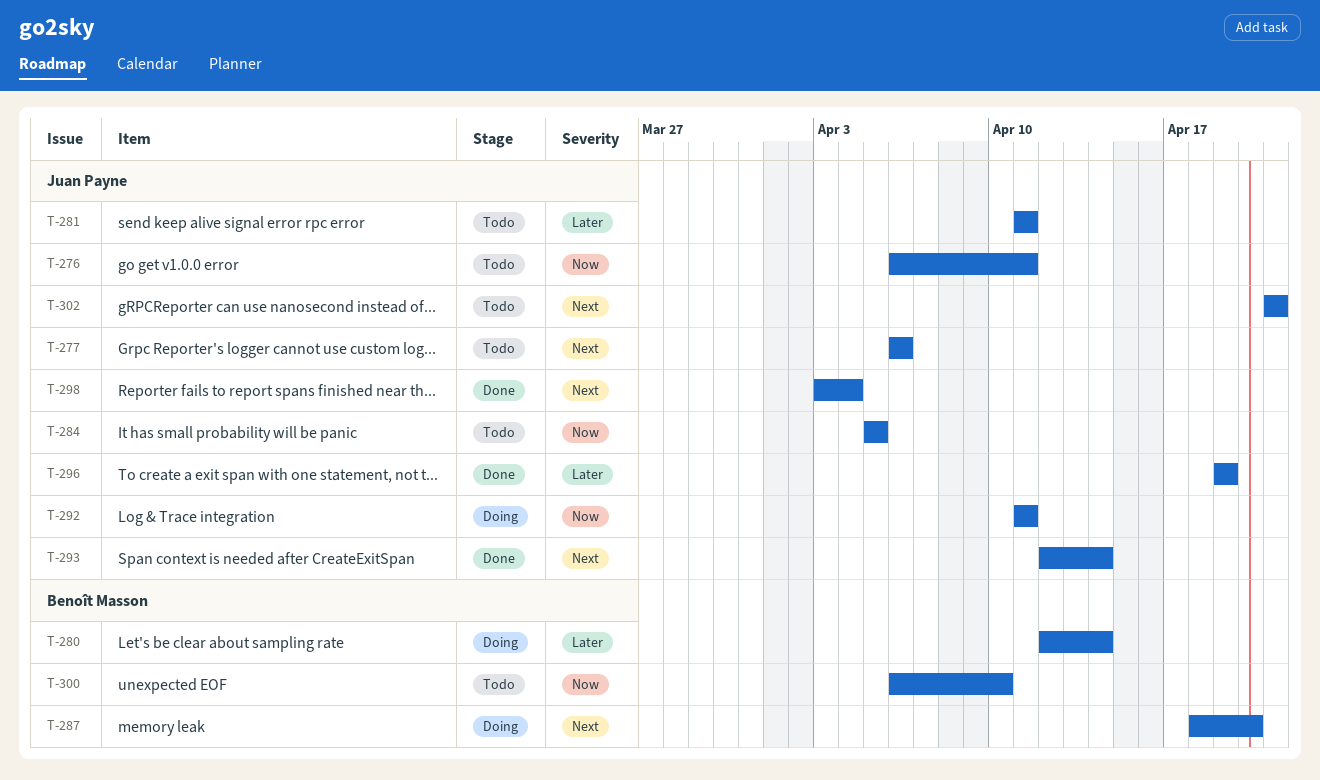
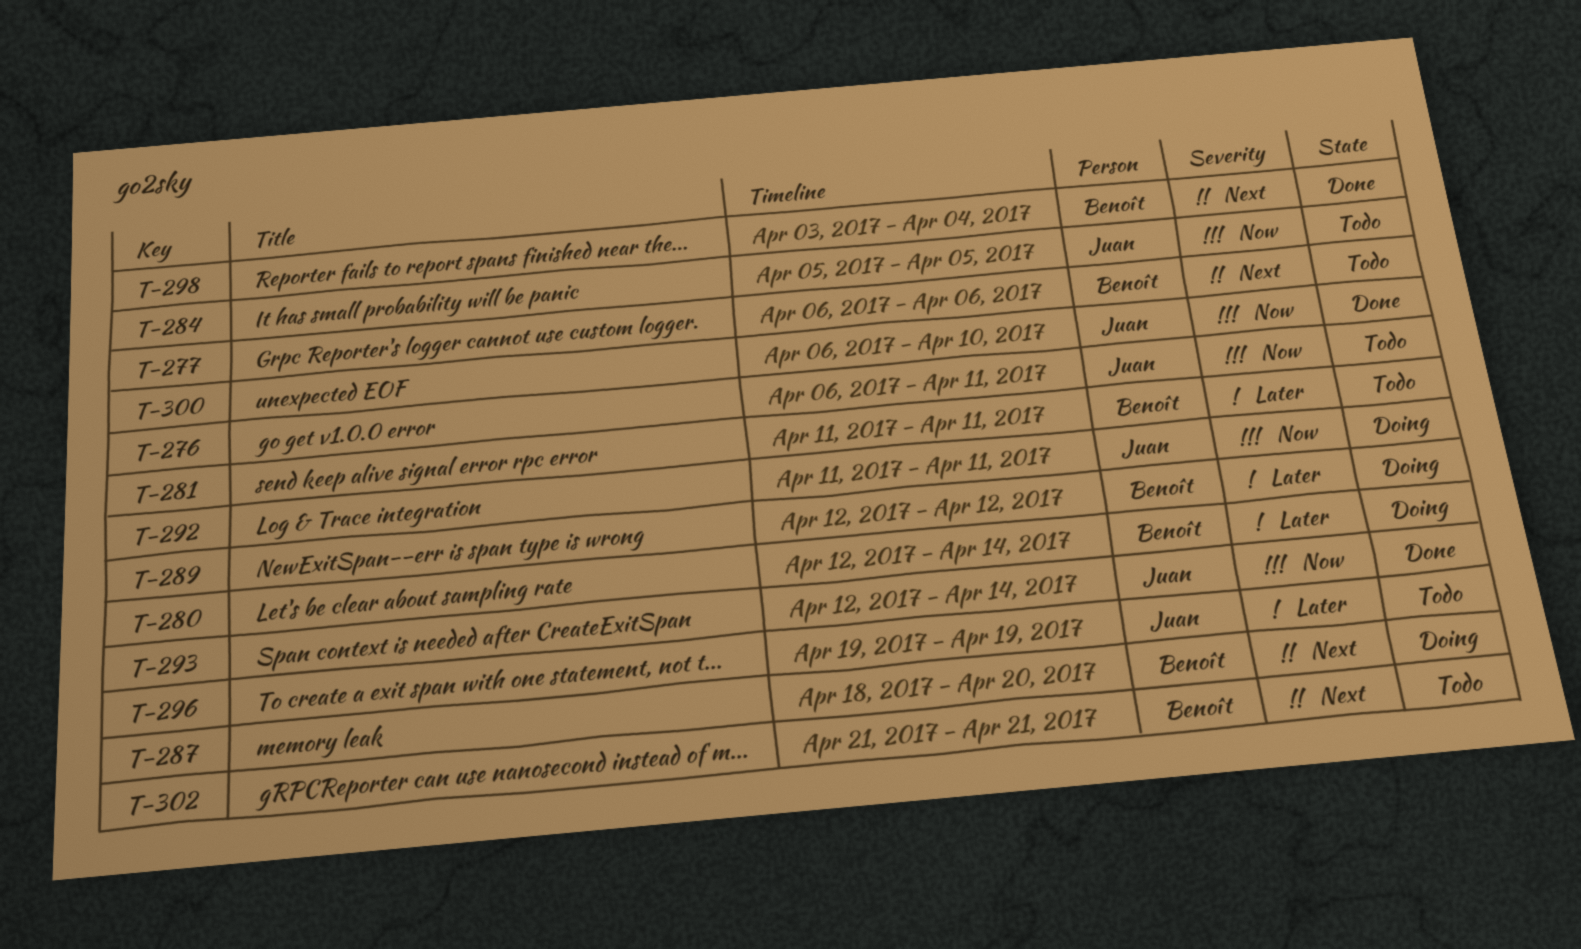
T-277, owner: Juan Payne -> Benoît Masson
T-281, owner: Juan Payne -> Benoît Masson
T-289: none -> present
T-293, priority: Next -> Now
T-296, status: Done -> Todo
T-298, owner: Juan Payne -> Benoît Masson
T-300, status: Todo -> Done
T-300, owner: Benoît Masson -> Juan Payne
T-302, owner: Juan Payne -> Benoît Masson

